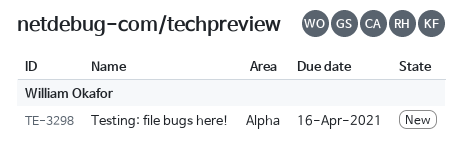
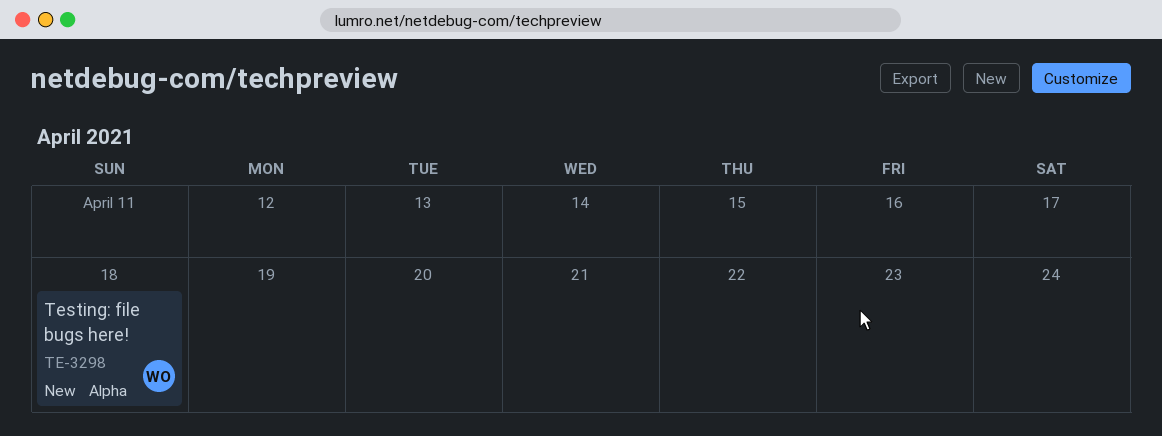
TE-3298, due: Apr 16 -> Apr 18

